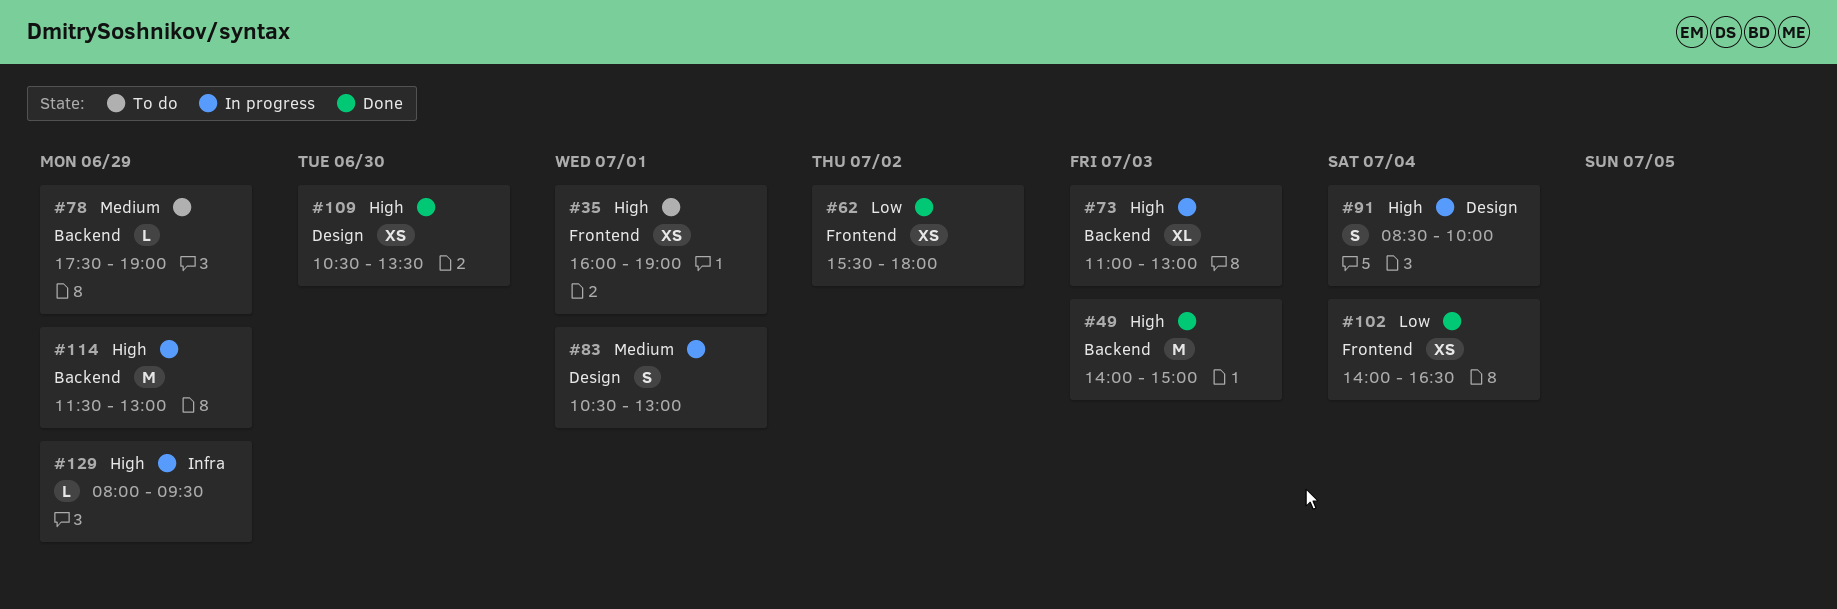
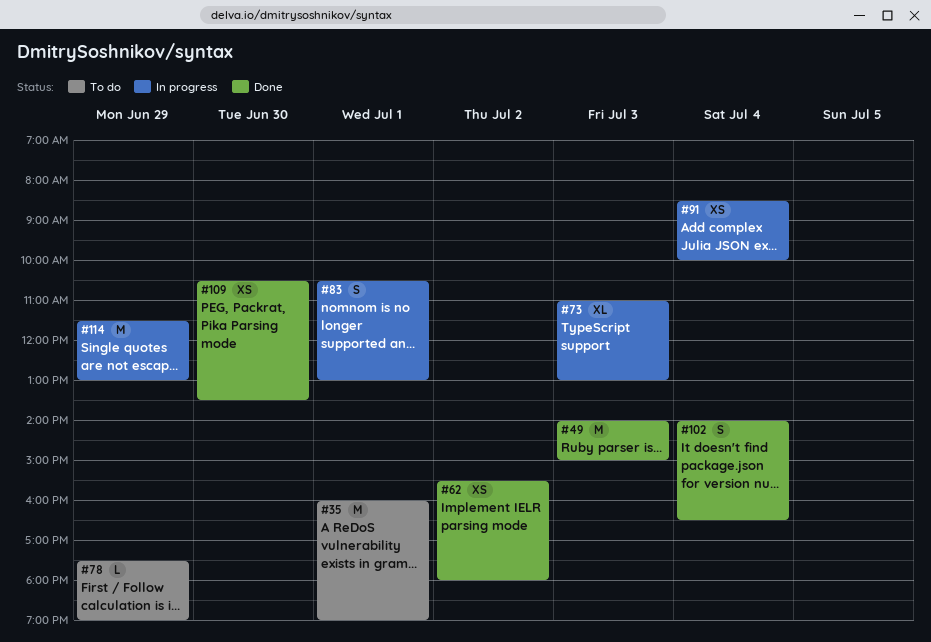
#35, estimate: XS -> M
#91, estimate: S -> XS
#102, estimate: XS -> S
#129: present -> none

